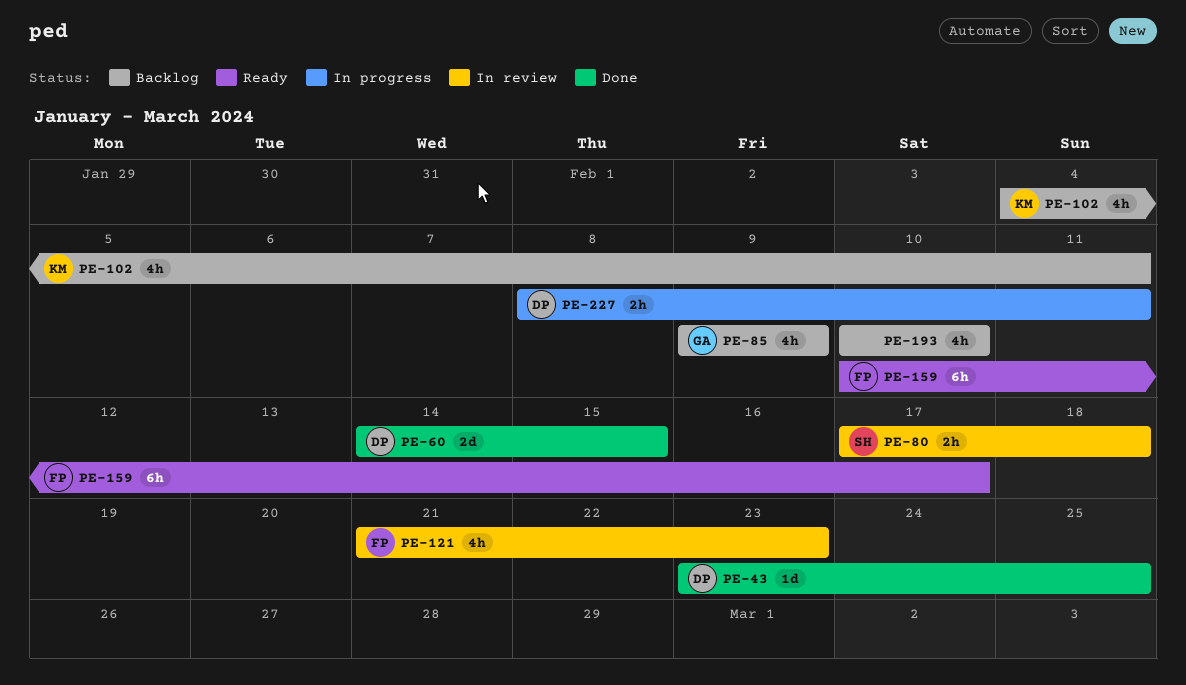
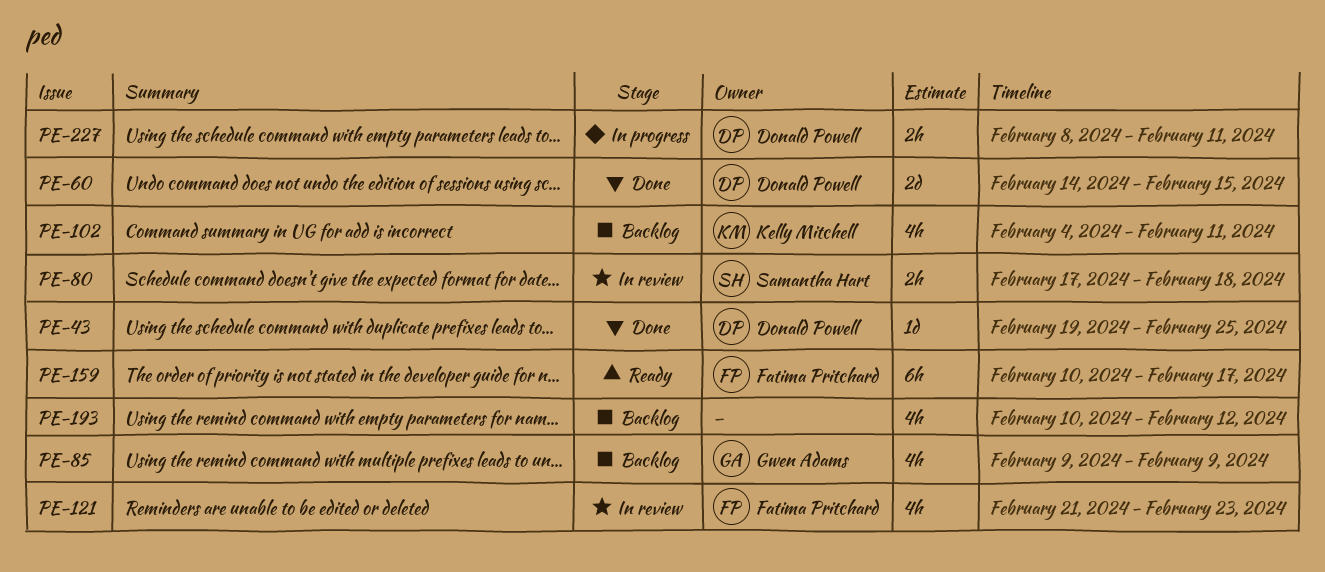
PE-43, start: Feb 23 -> Feb 19
PE-193, due: Feb 10 -> Feb 12

